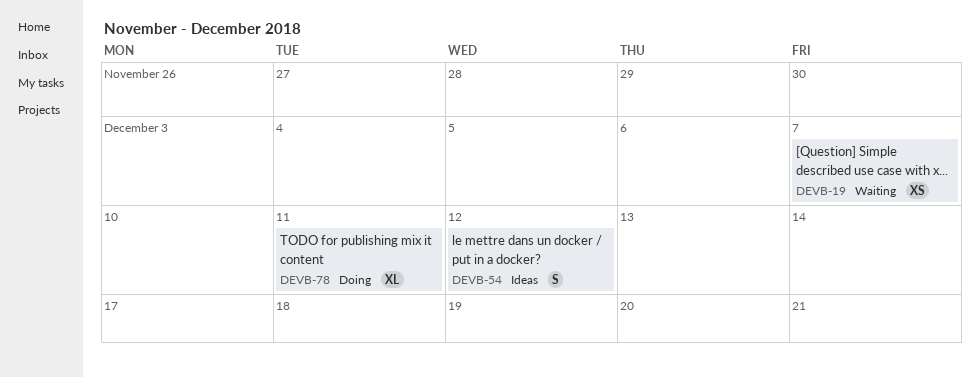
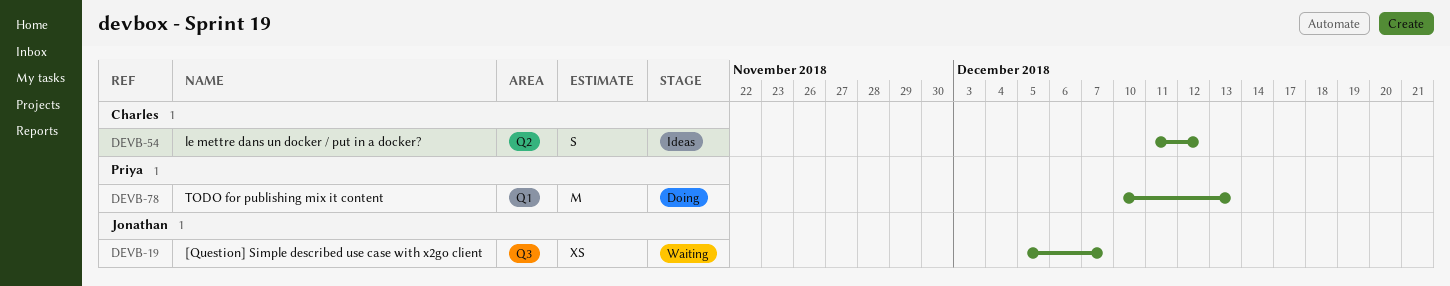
DEVB-78, estimate: XL -> M
DEVB-78, due: Dec 11 -> Dec 13

